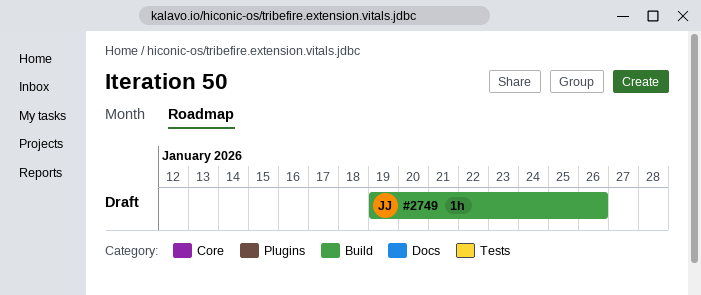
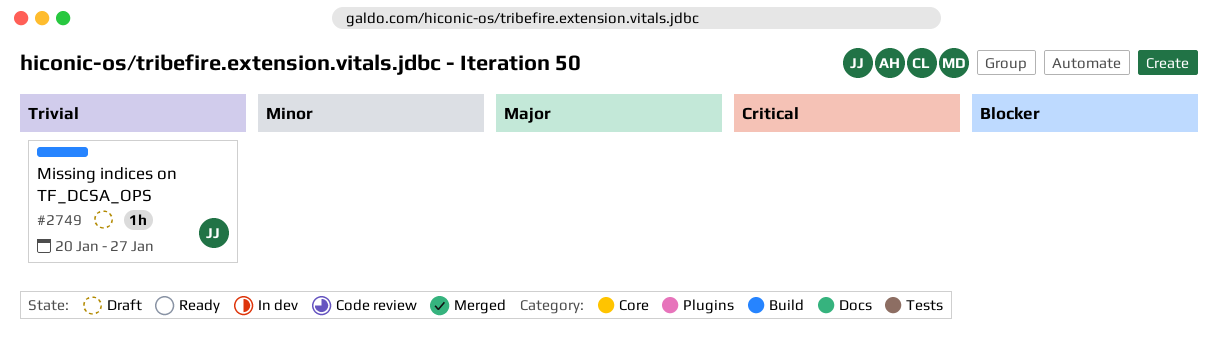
#2749, start: Jan 19 -> Jan 20
#2749, due: Jan 26 -> Jan 27

